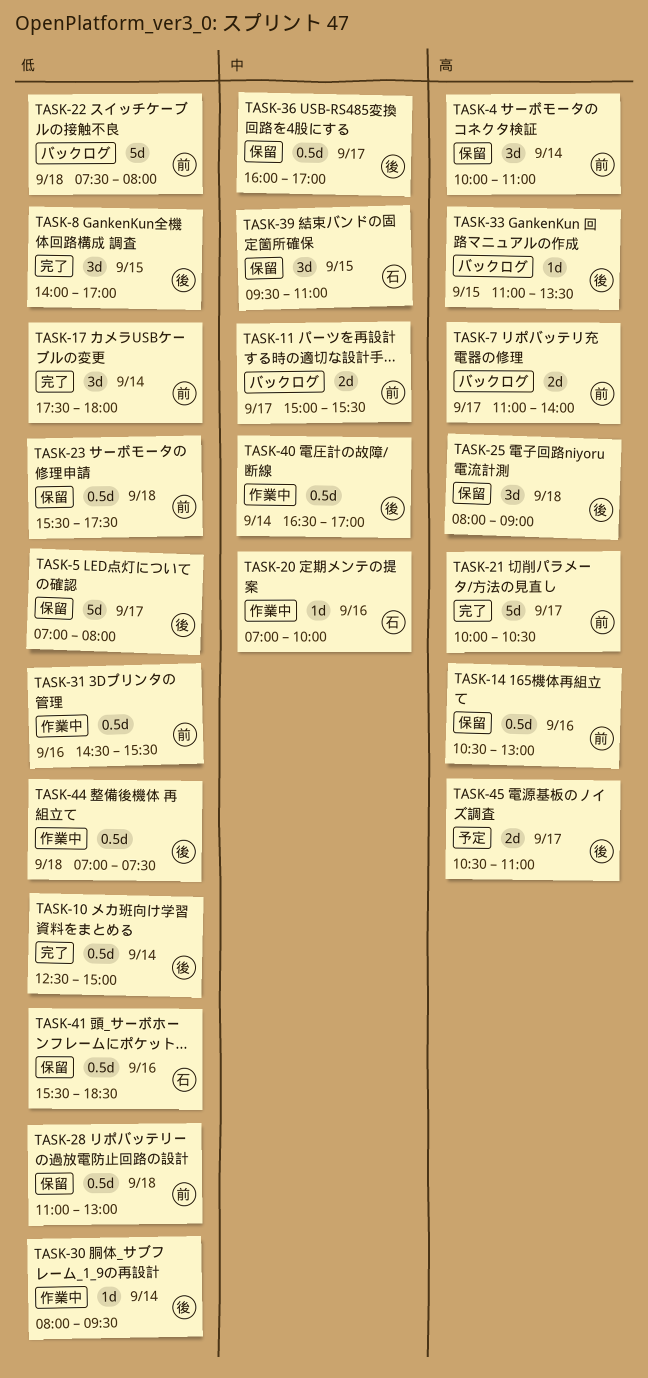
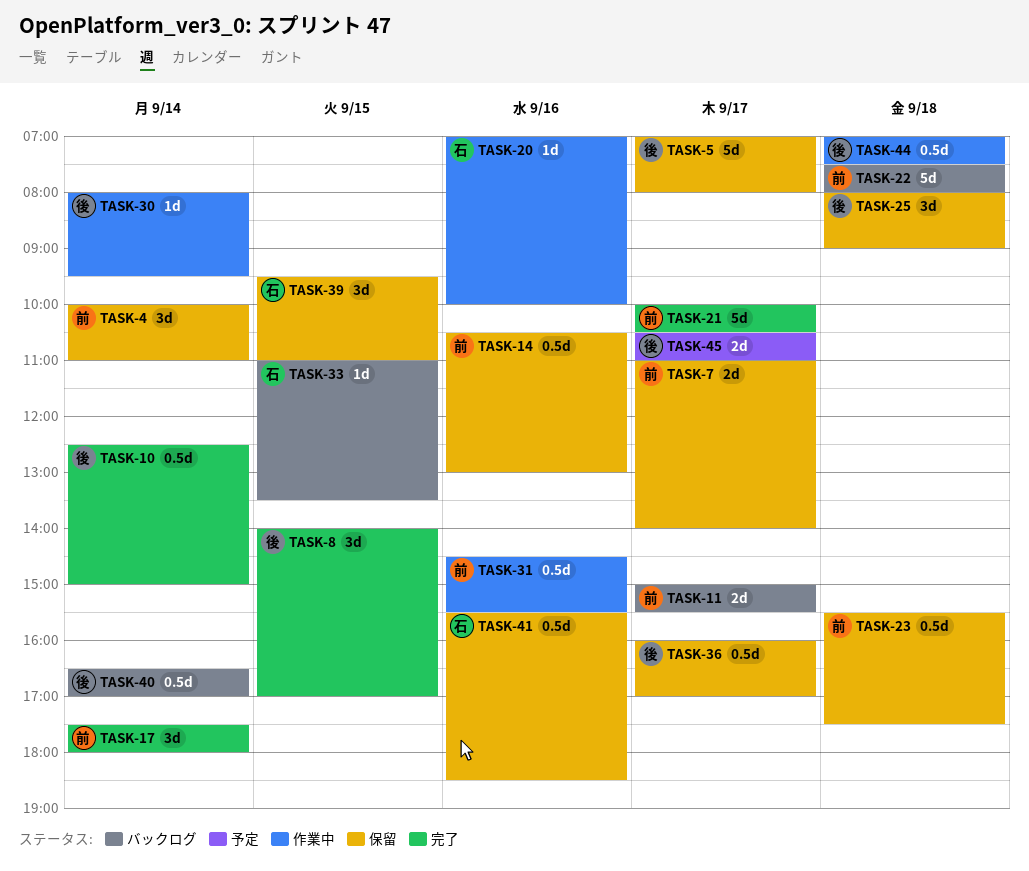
TASK-7, status: バックログ -> 保留
TASK-28: present -> none
TASK-33, owner: 後 -> 石
TASK-40, status: 作業中 -> バックログ

